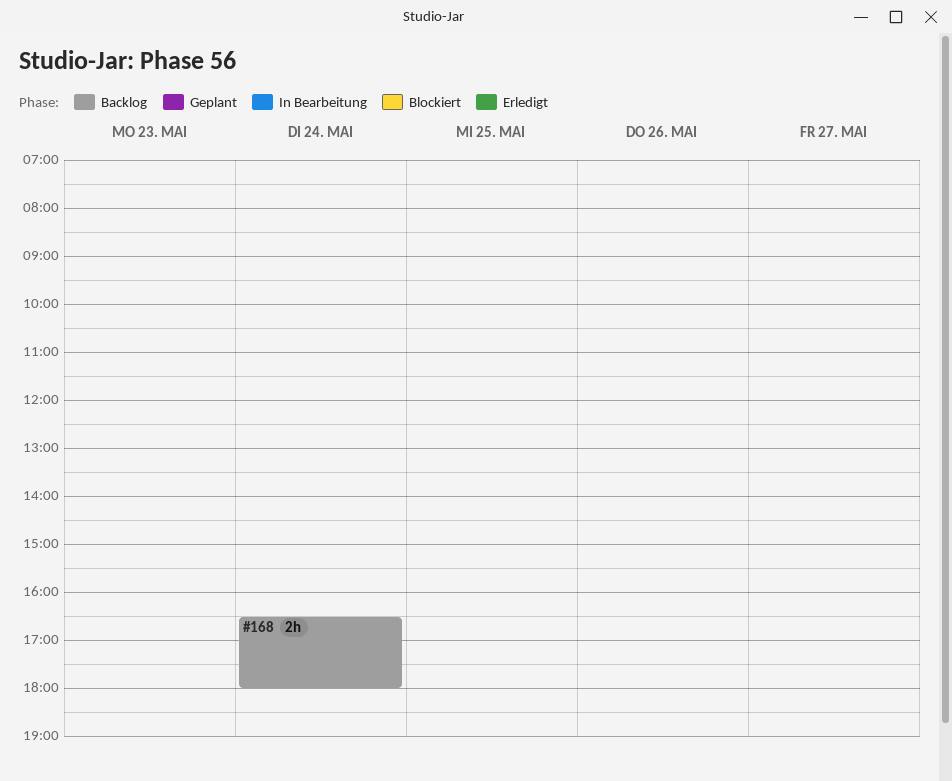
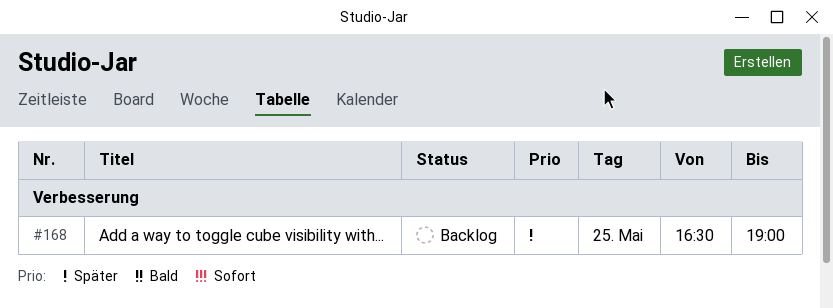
#168, day: May 24 -> May 25
#168, ends: 18:00 -> 19:00

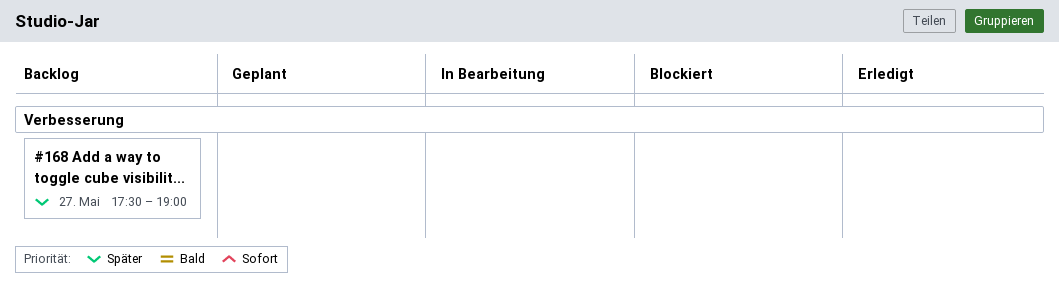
#168, day: May 25 -> May 27
#168, begins: 16:30 -> 17:30

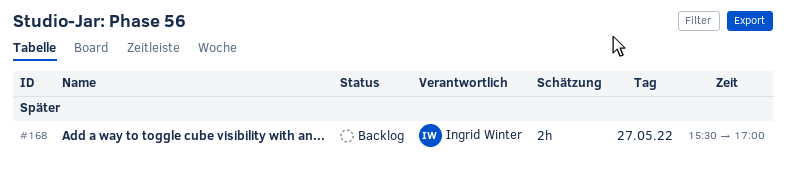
#168, begins: 17:30 -> 15:30
#168, ends: 19:00 -> 17:00

